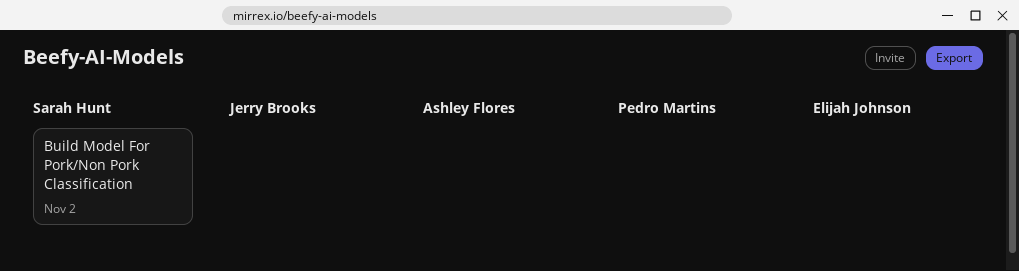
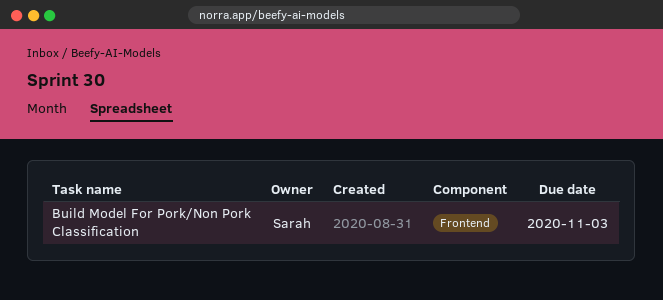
Build Model For Pork/Non Pork Classification, due: Nov 2 -> Nov 3

